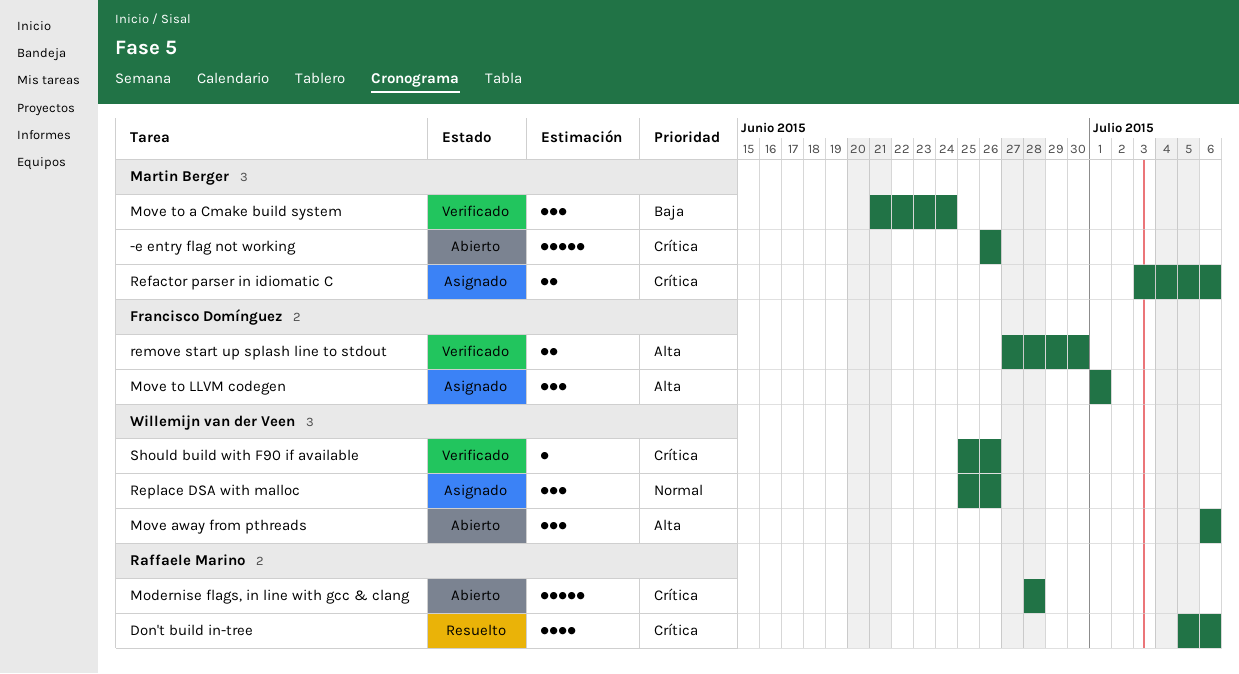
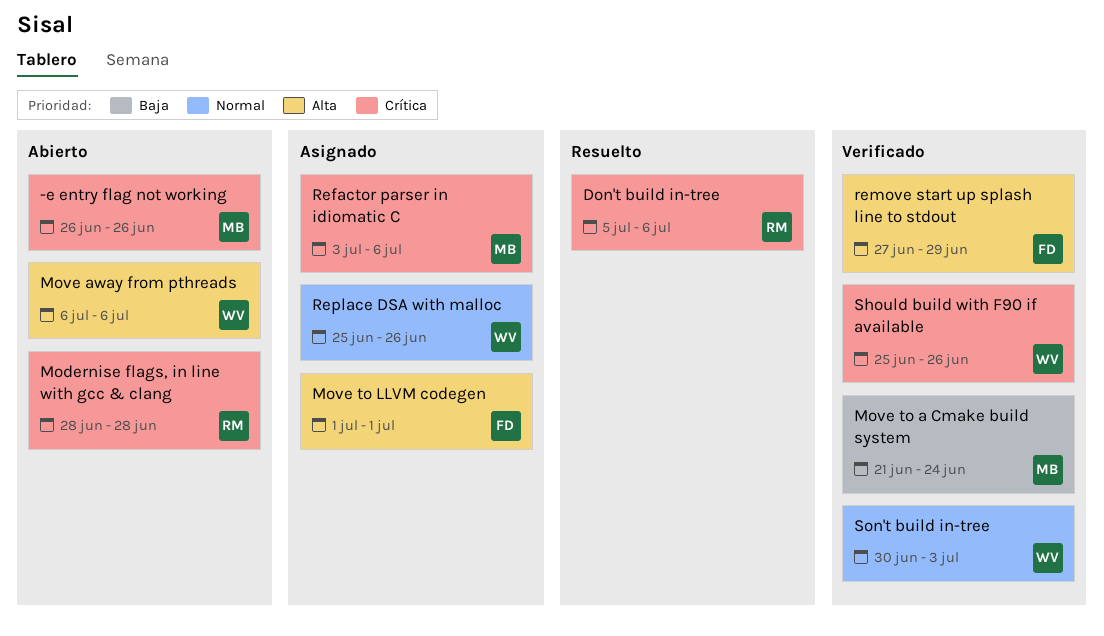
remove start up splash line to stdout, due: Jun 30 -> Jun 29
Son't build in-tree: none -> present

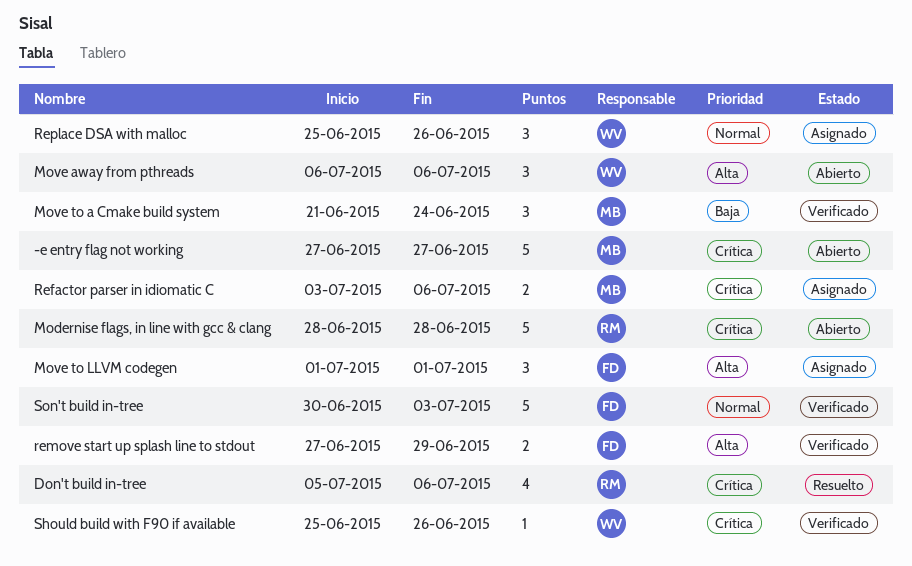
-e entry flag not working, start: Jun 26 -> Jun 27
-e entry flag not working, due: Jun 26 -> Jun 27
Son't build in-tree, owner: WV -> FD

